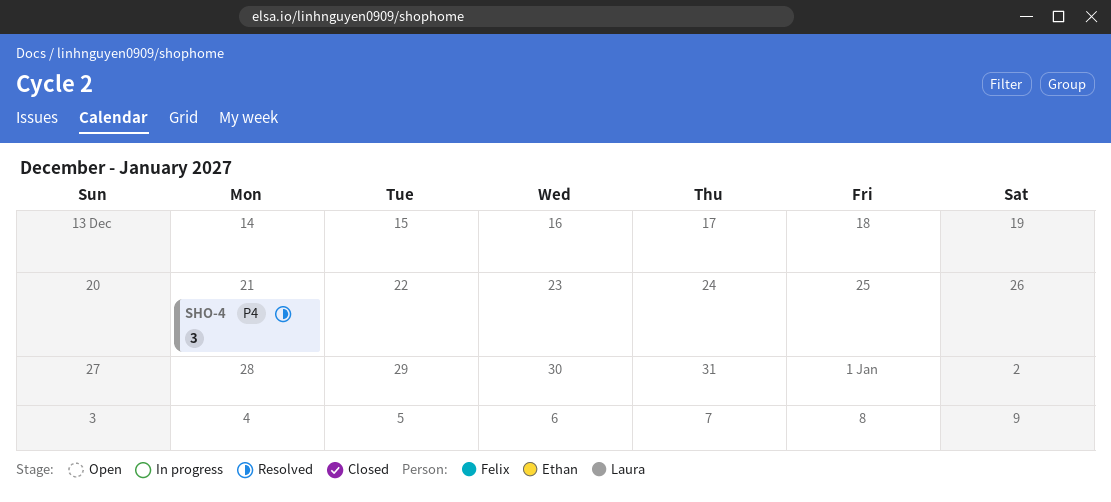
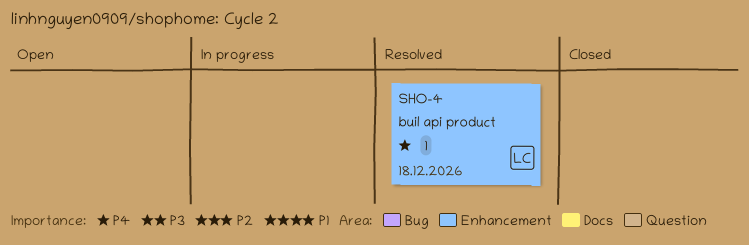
SHO-4, estimate: 3 -> 1
SHO-4, due: Dec 21 -> Dec 18

